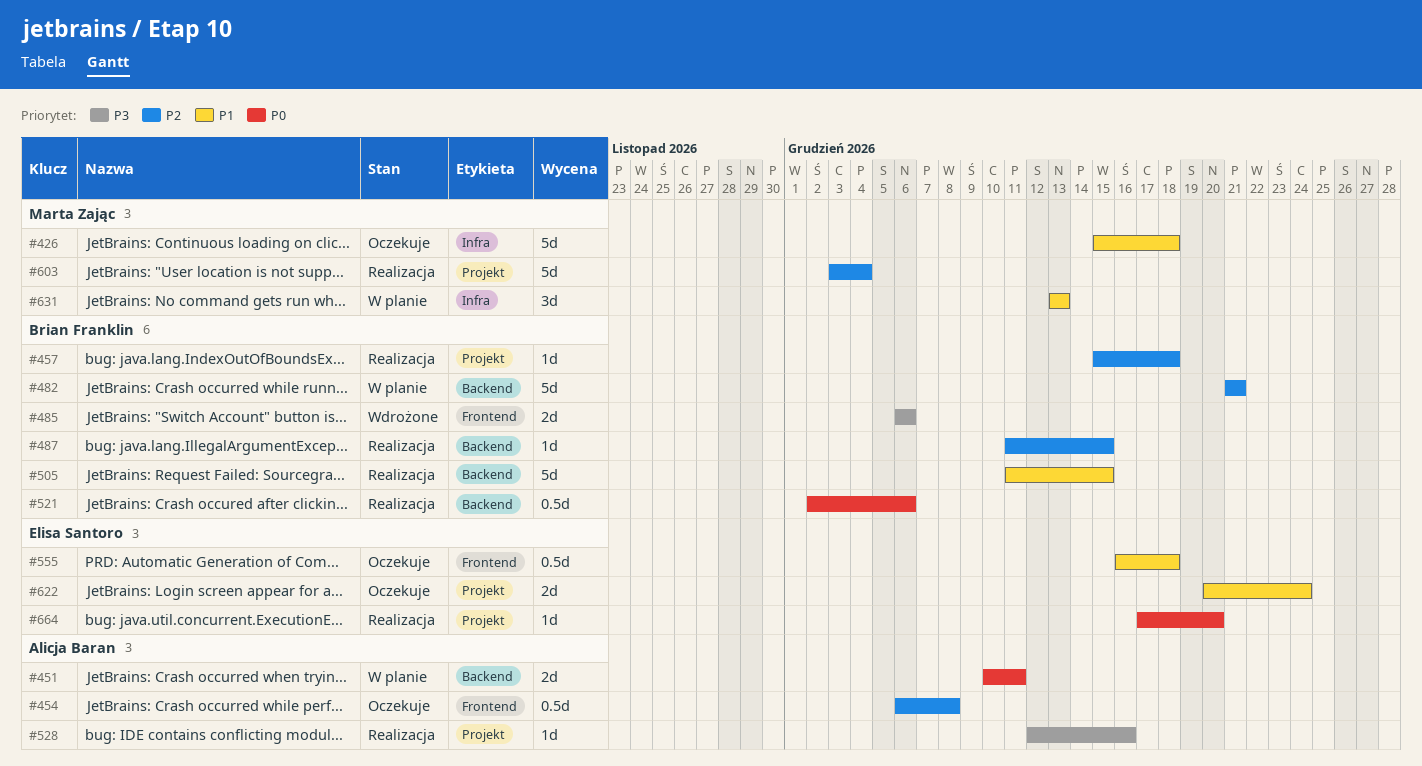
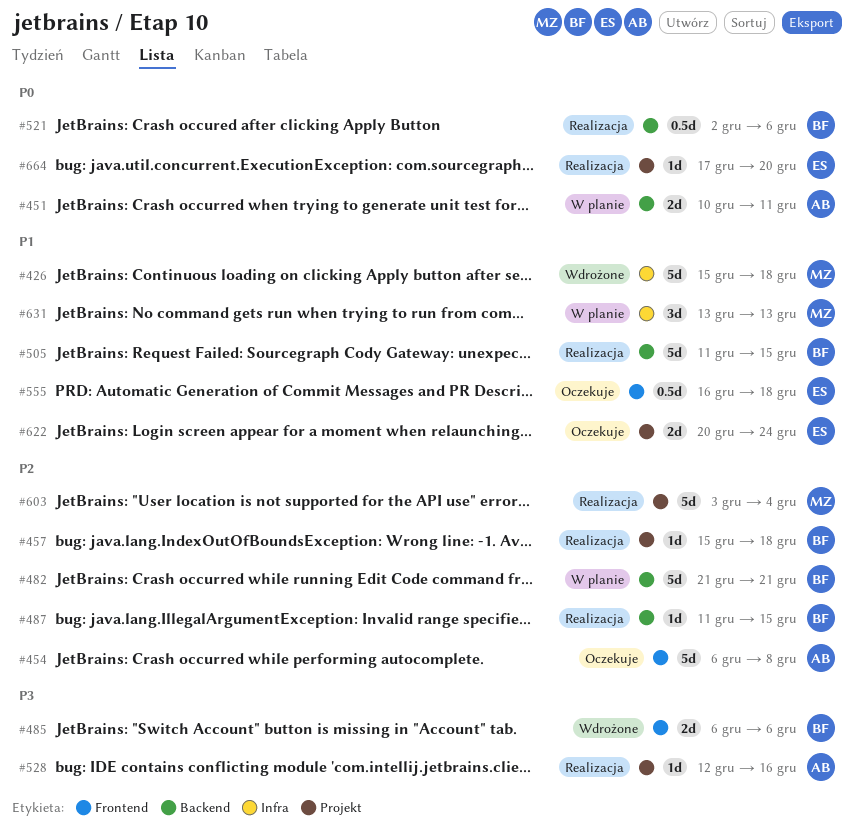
#426, status: Oczekuje -> Wdrożone
#454, estimate: 0.5d -> 5d

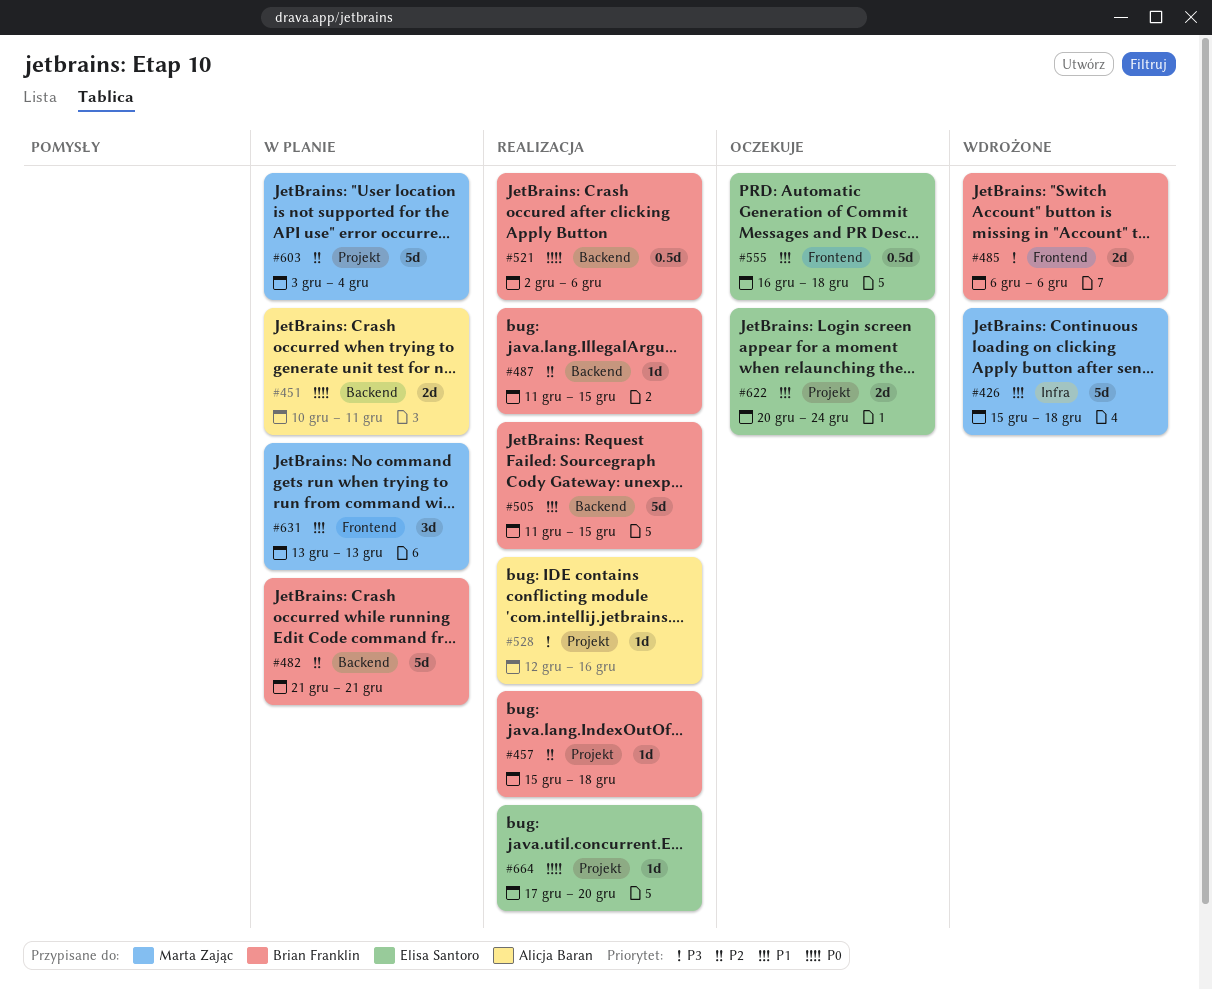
#454: present -> none
#603, status: Realizacja -> W planie
#631, label: Infra -> Frontend

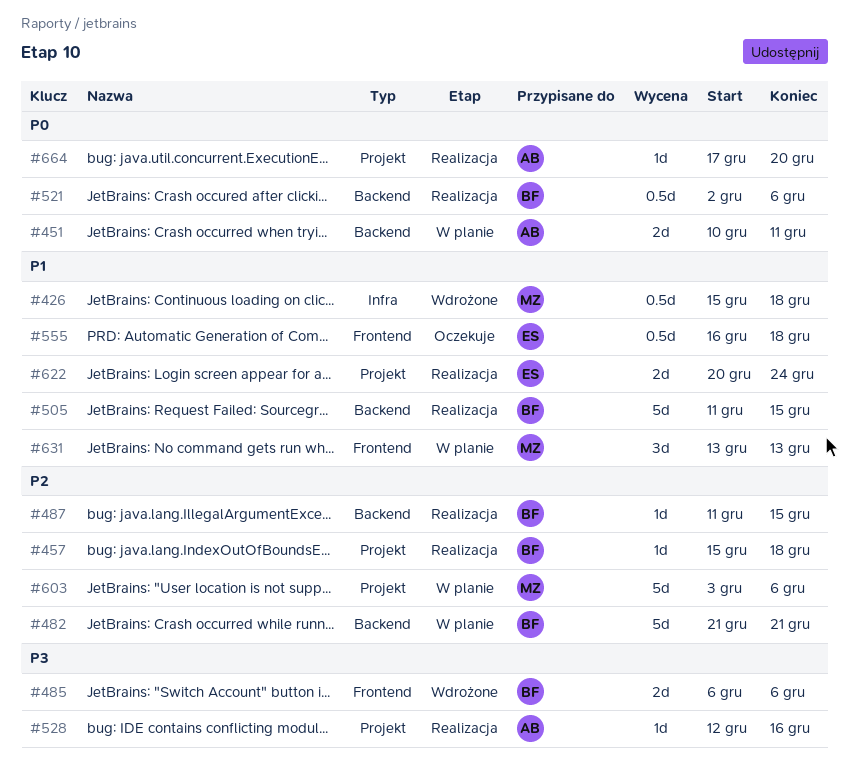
#426, estimate: 5d -> 0.5d
#603, due: Dec 4 -> Dec 6
#622, status: Oczekuje -> Realizacja
#664, owner: Elisa Santoro -> Alicja Baran

